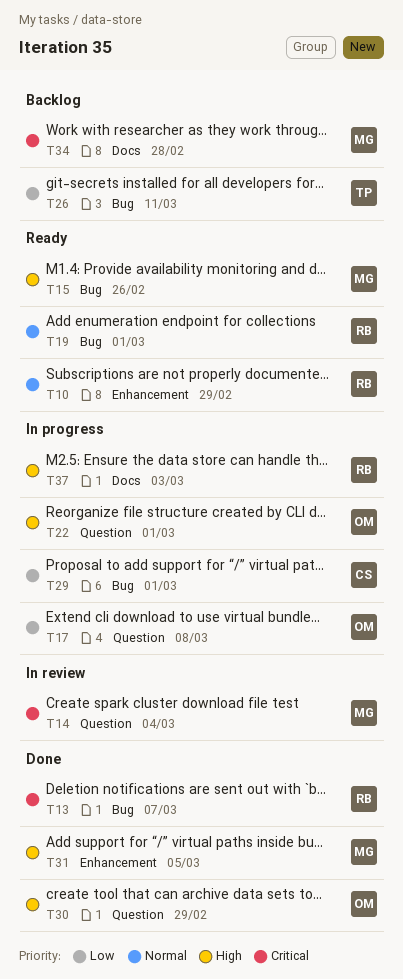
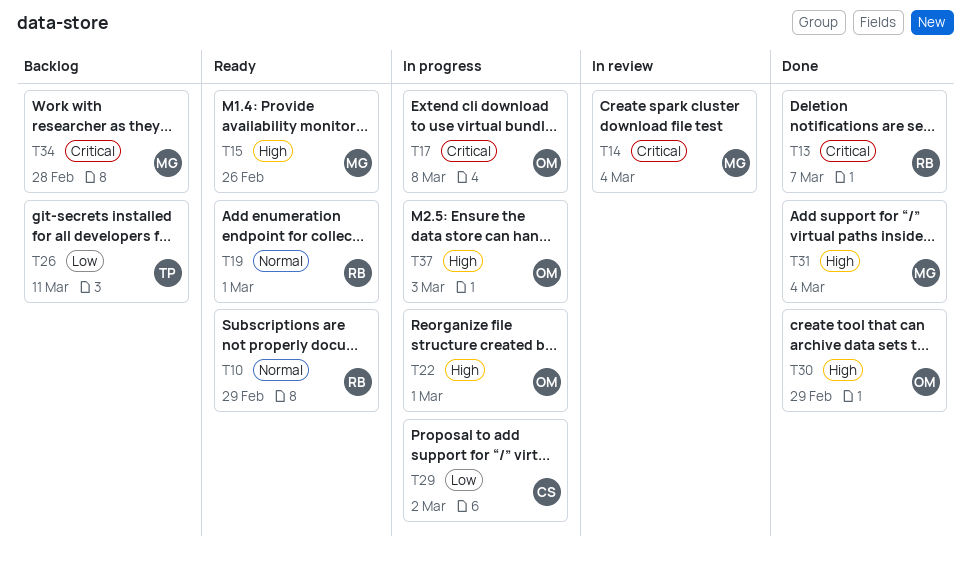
T17, priority: Low -> Critical
T29, due: Mar 1 -> Mar 2
T31, due: Mar 5 -> Mar 4
T37, owner: RB -> OM

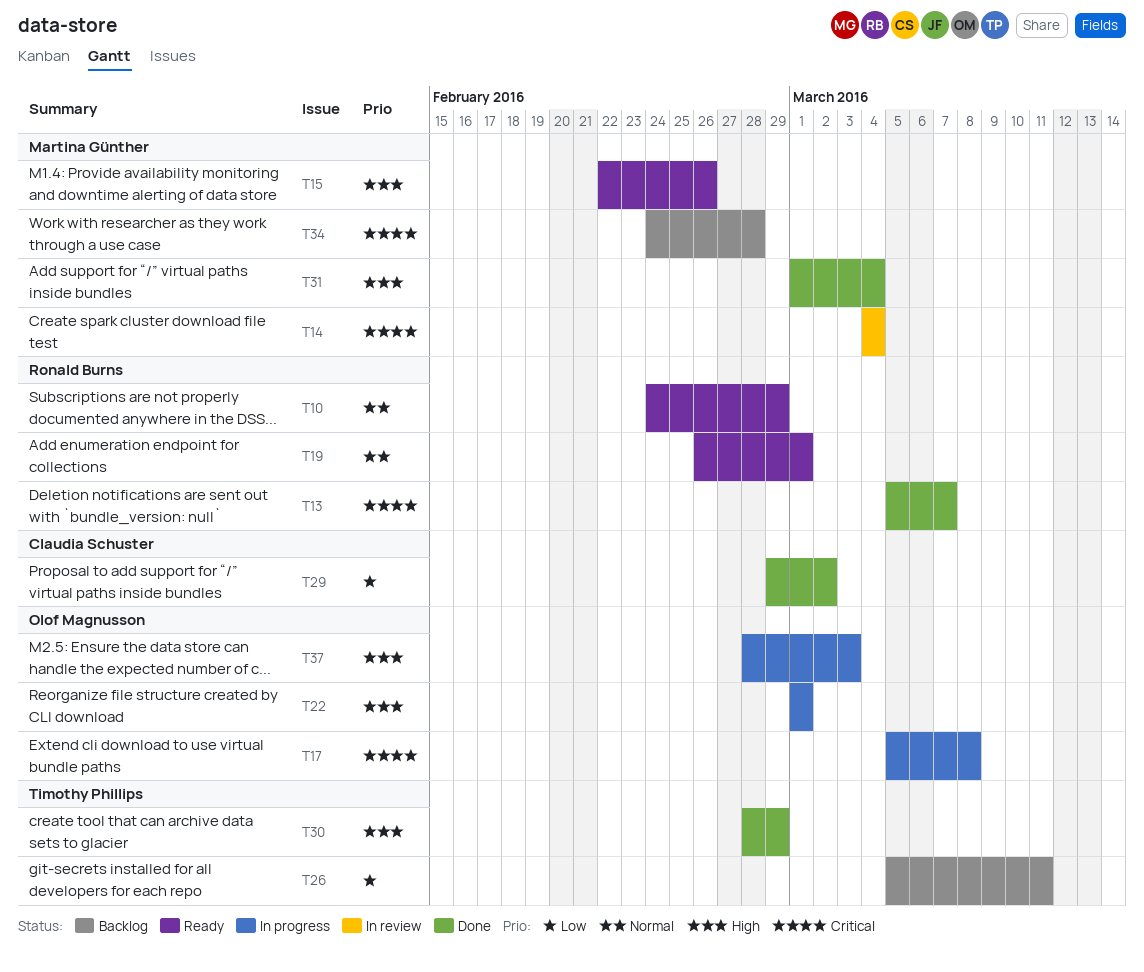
T29, status: In progress -> Done
T30, owner: Olof Magnusson -> Timothy Phillips

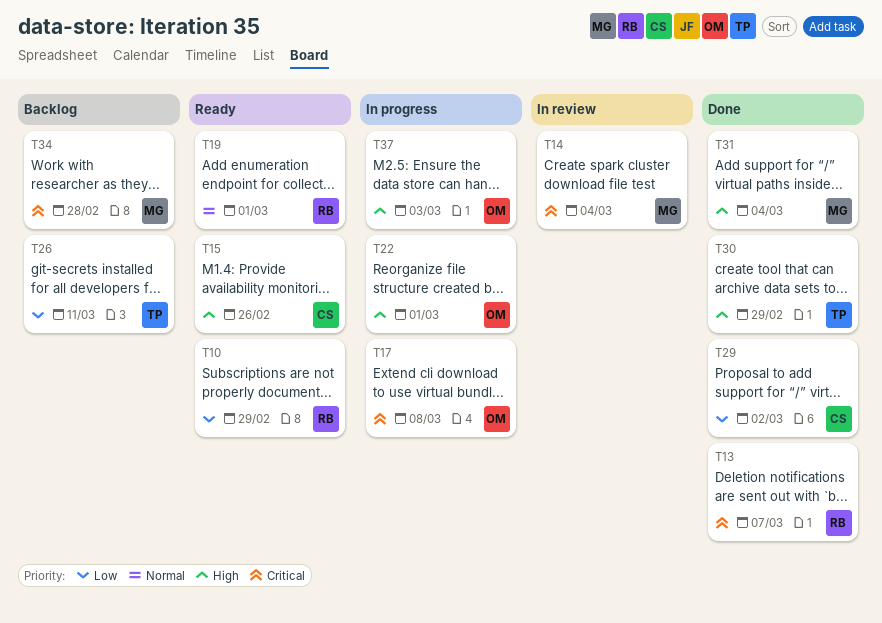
T10, priority: Normal -> Low
T15, owner: Martina Günther -> Claudia Schuster

